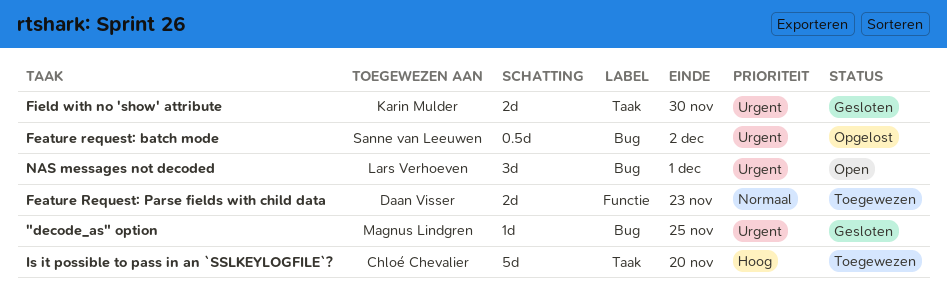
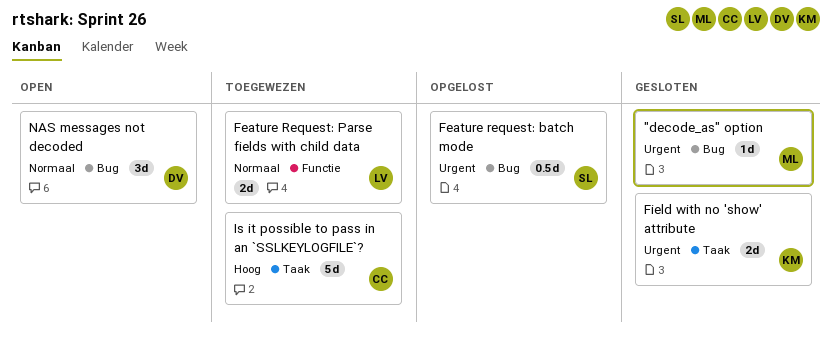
Feature Request: Parse fields with child data, owner: Daan Visser -> Lars Verhoeven
NAS messages not decoded, owner: Lars Verhoeven -> Daan Visser
NAS messages not decoded, priority: Urgent -> Normaal

